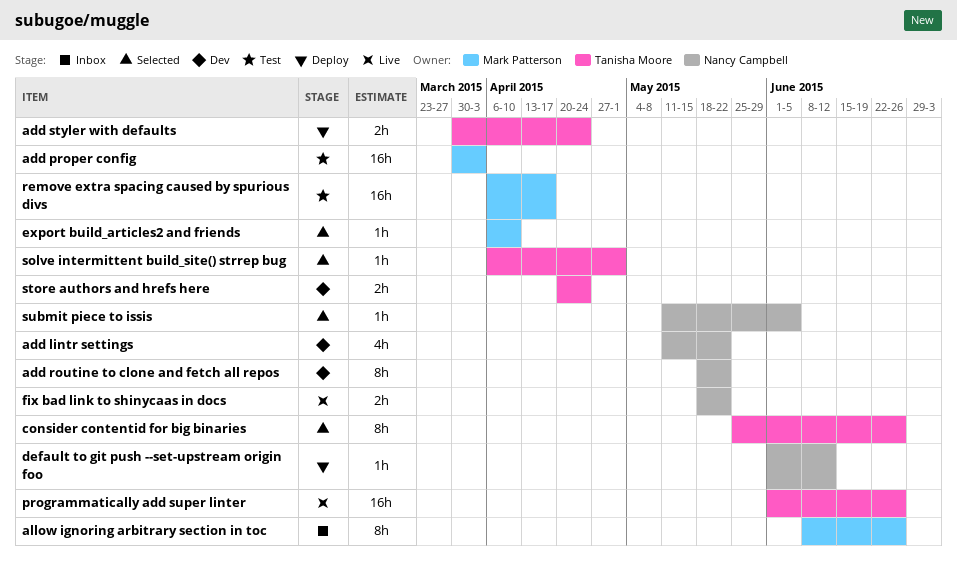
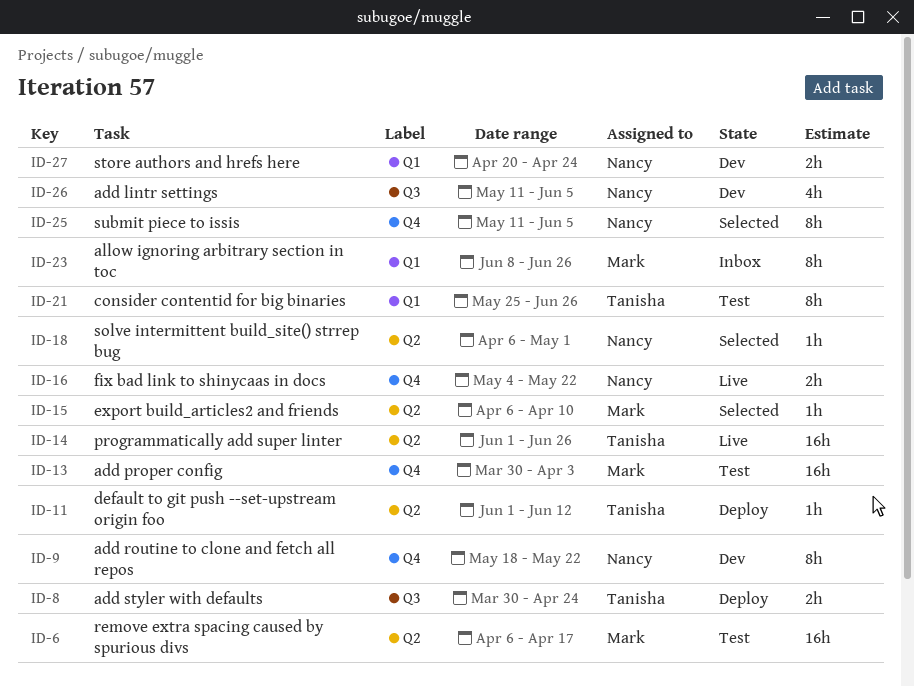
add lintr settings, due: May 22 -> Jun 5
consider contentid for big binaries, status: Selected -> Test
default to git push --set-upstream origin foo, owner: Nancy Campbell -> Tanisha Moore
fix bad link to shinycaas in docs, start: May 18 -> May 4
solve intermittent build_site() strrep bug, owner: Tanisha Moore -> Nancy Campbell
store authors and hrefs here, owner: Tanisha Moore -> Nancy Campbell
submit piece to issis, estimate: 1h -> 8h

